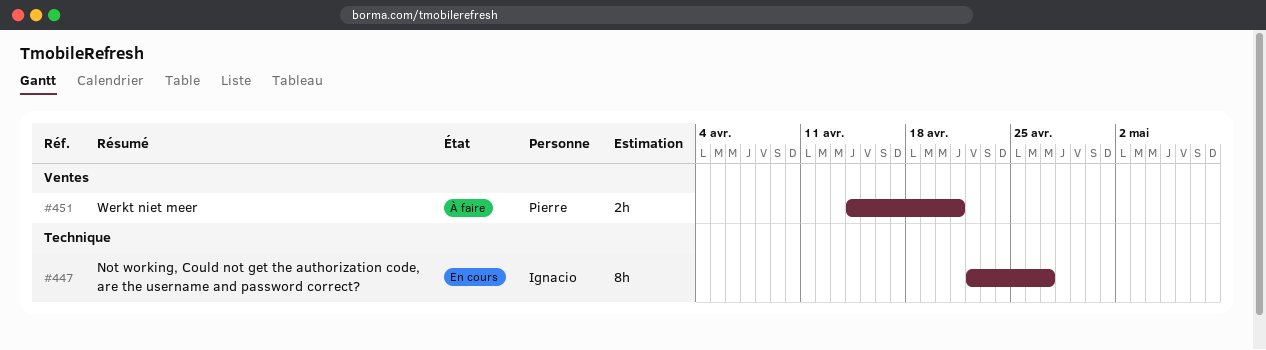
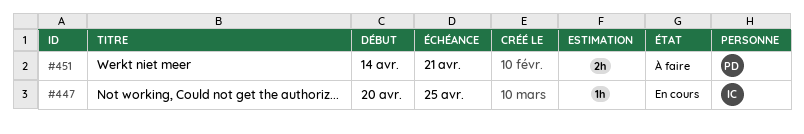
#447, estimate: 8h -> 1h
#447, start: Apr 22 -> Apr 20
#447, due: Apr 27 -> Apr 25

